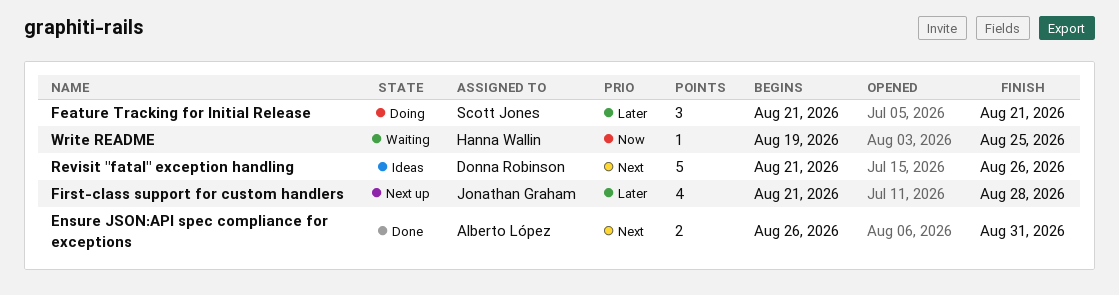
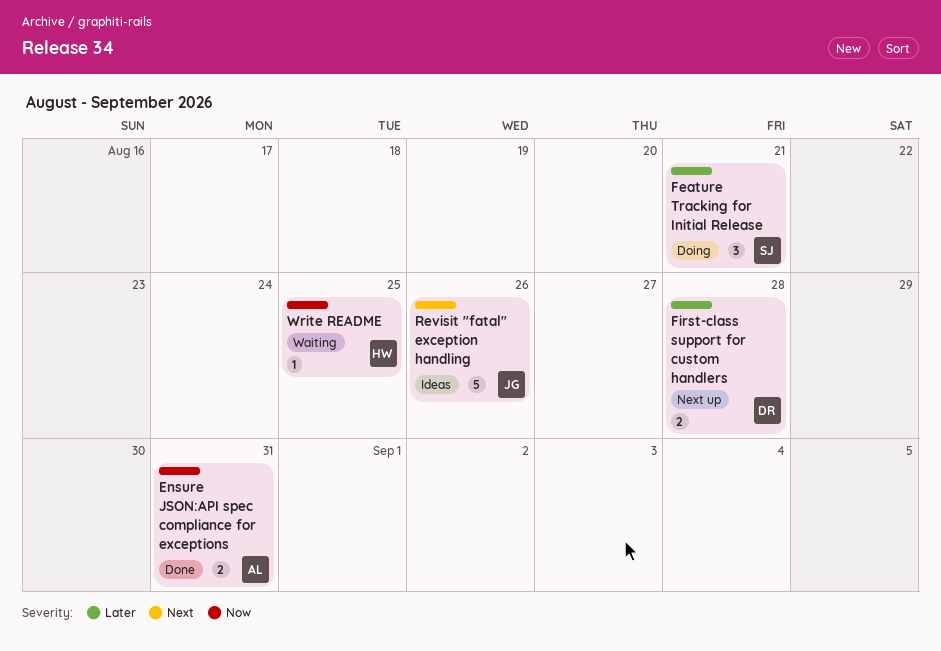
Ensure JSON:API spec compliance for exceptions, priority: Next -> Now
First-class support for custom handlers, owner: Jonathan Graham -> Donna Robinson
First-class support for custom handlers, estimate: 4 -> 2
Revisit "fatal" exception handling, owner: Donna Robinson -> Jonathan Graham

